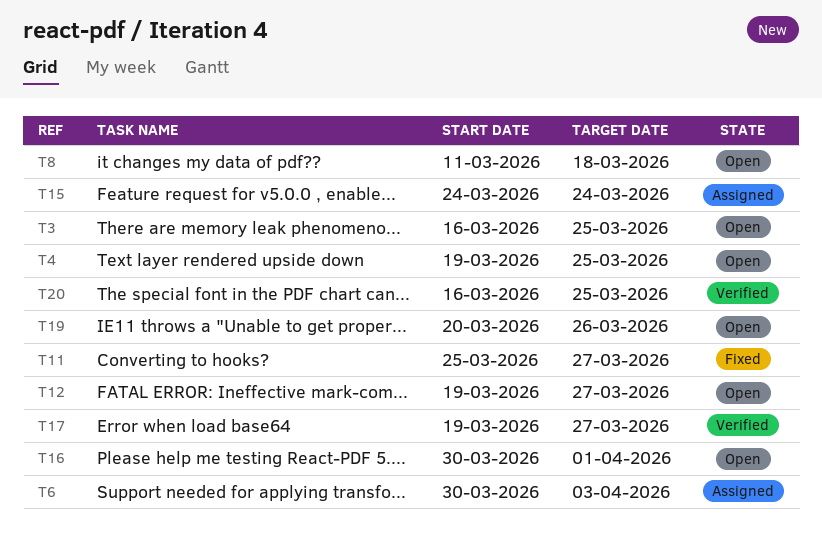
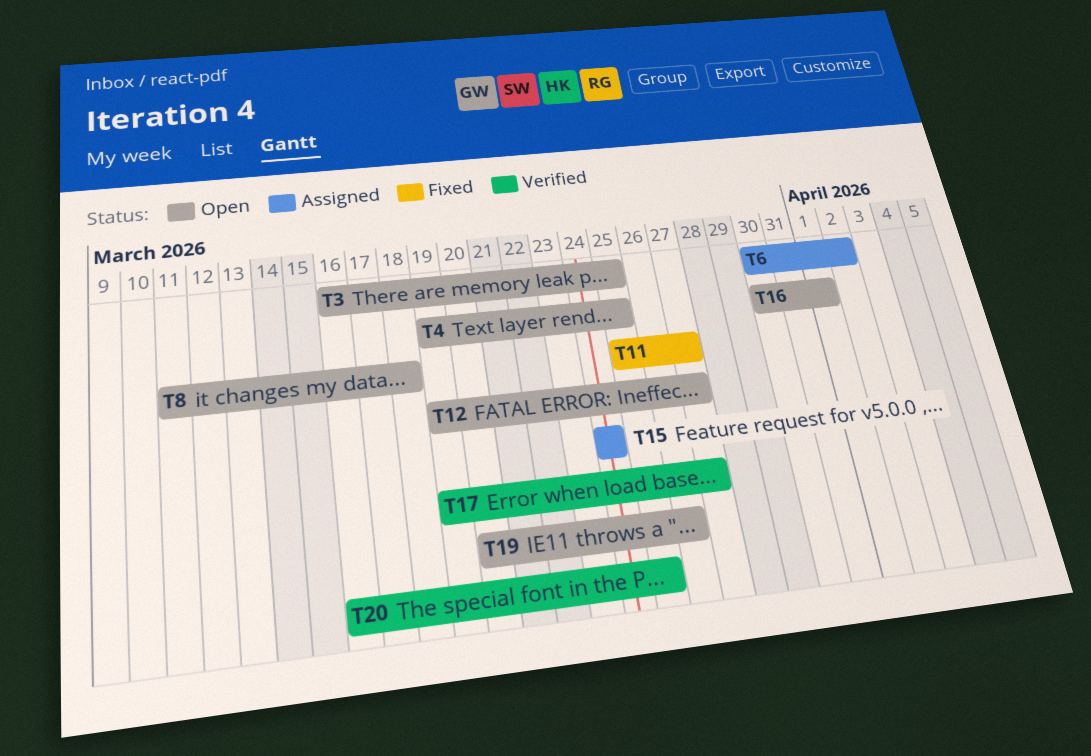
T6, due: Apr 3 -> Apr 2

